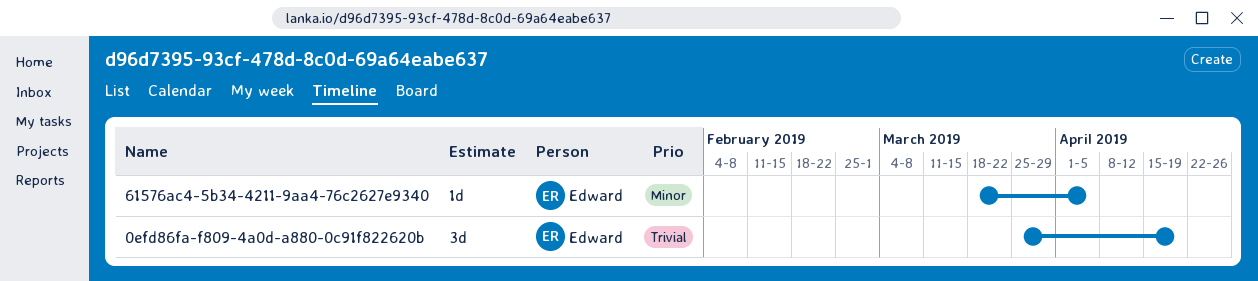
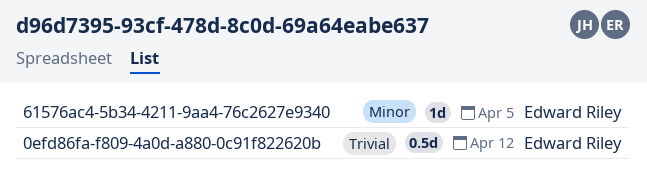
0efd86fa-f809-4a0d-a880-0c91f822620b, estimate: 3d -> 0.5d
0efd86fa-f809-4a0d-a880-0c91f822620b, due: Apr 19 -> Apr 12

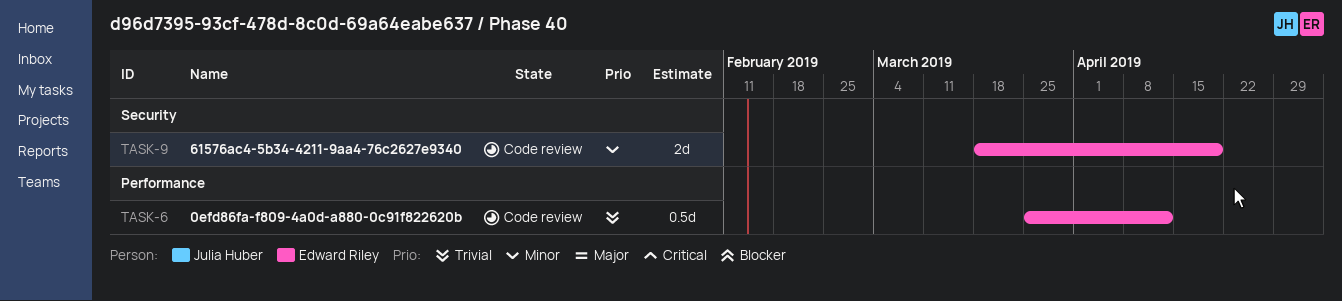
61576ac4-5b34-4211-9aa4-76c2627e9340, estimate: 1d -> 2d
61576ac4-5b34-4211-9aa4-76c2627e9340, due: Apr 5 -> Apr 19

